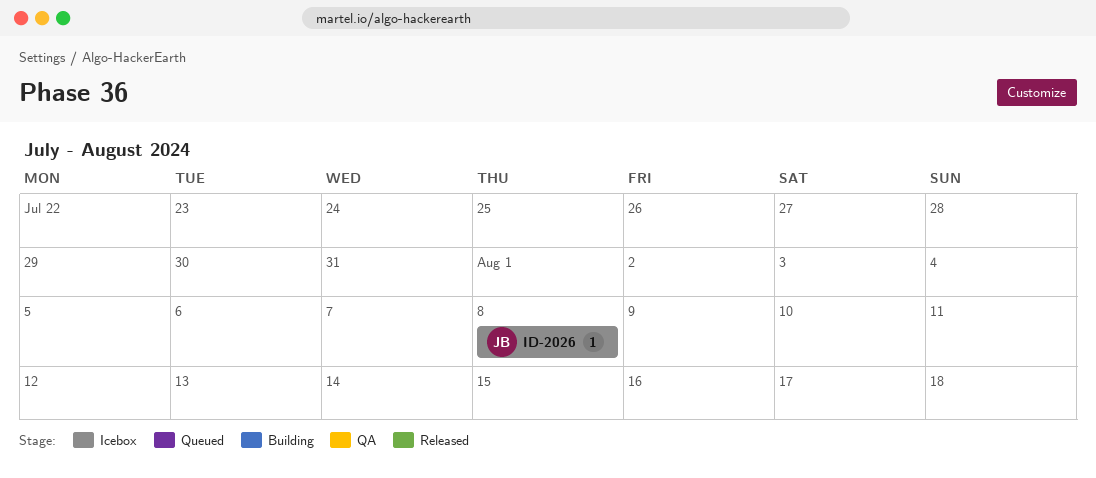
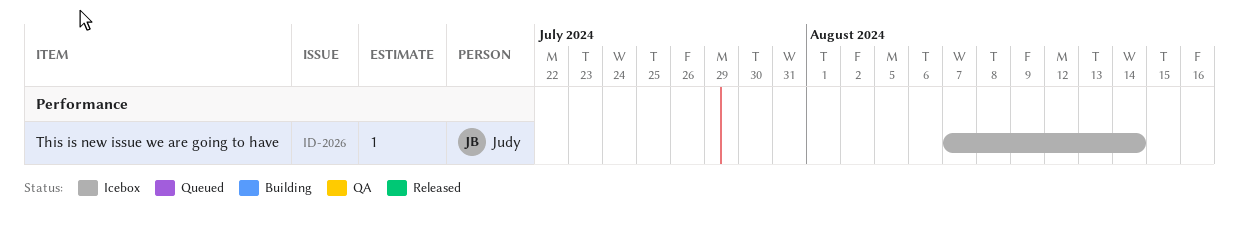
ID-2026, start: Aug 8 -> Aug 7
ID-2026, due: Aug 8 -> Aug 14

